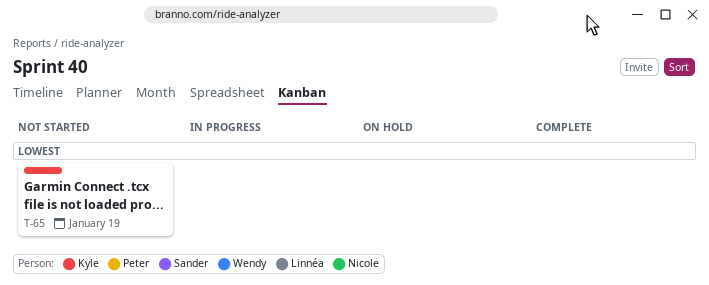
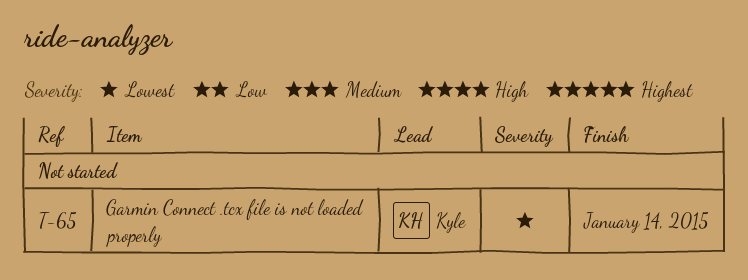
T-65, due: Jan 19 -> Jan 14

